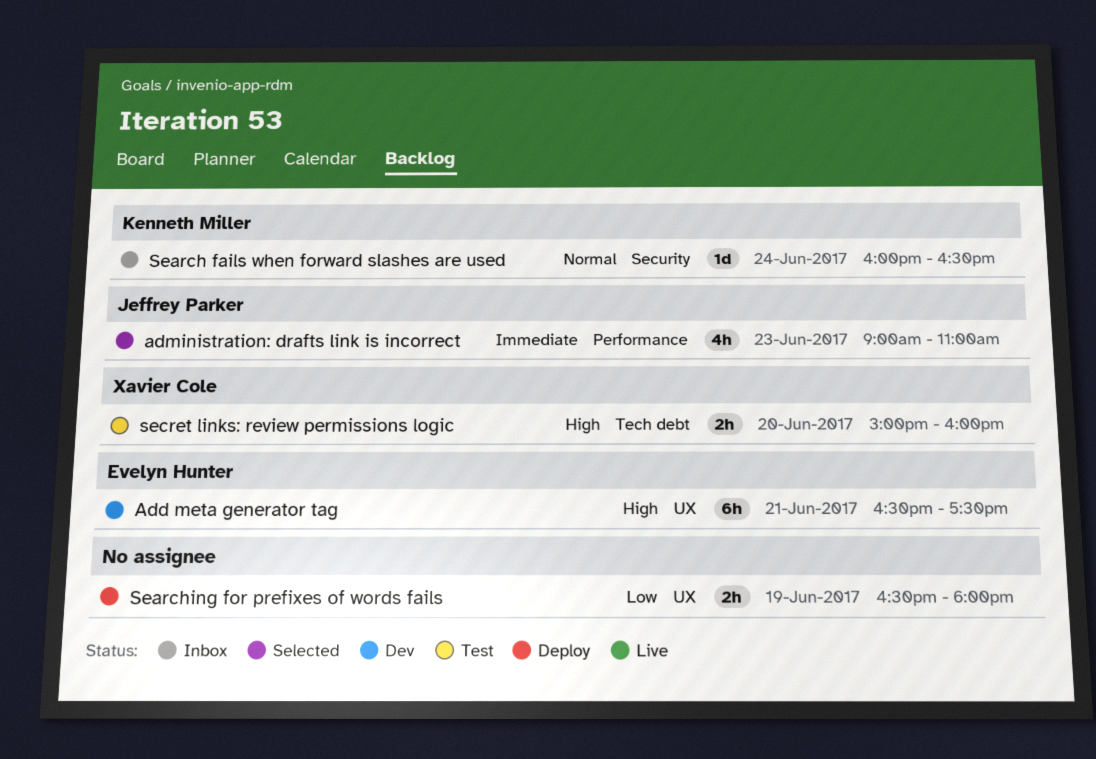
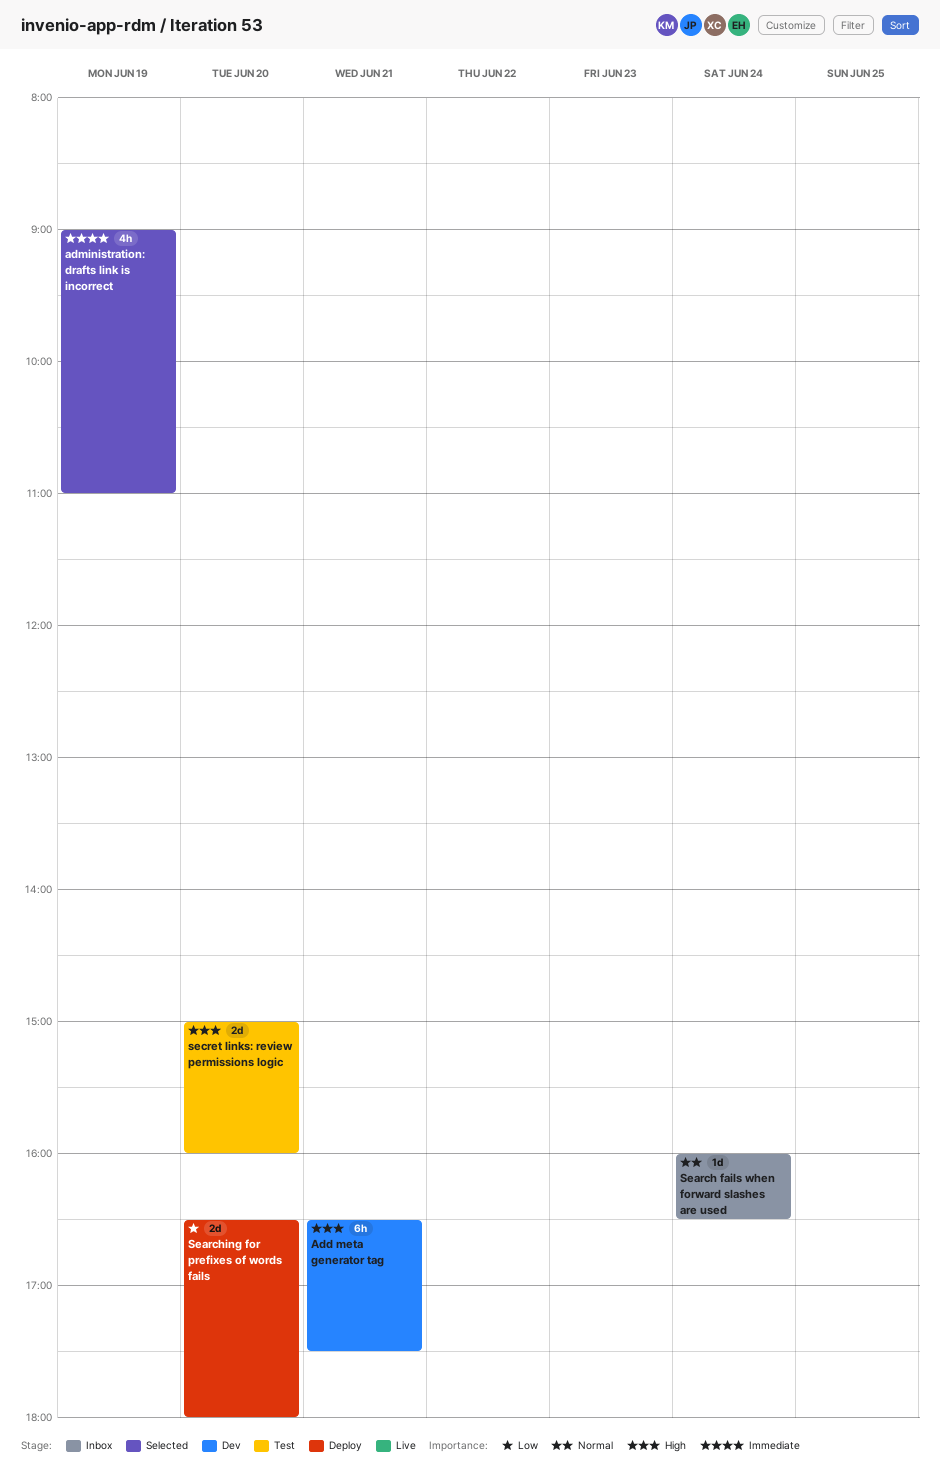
administration: drafts link is incorrect, day: Jun 23 -> Jun 19
Searching for prefixes of words fails, estimate: 2h -> 2d
Searching for prefixes of words fails, day: Jun 19 -> Jun 20
secret links: review permissions logic, estimate: 2h -> 2d

